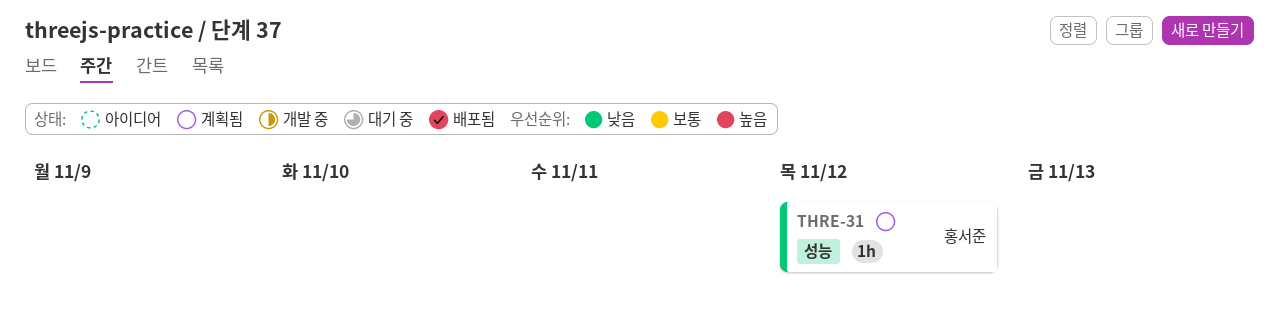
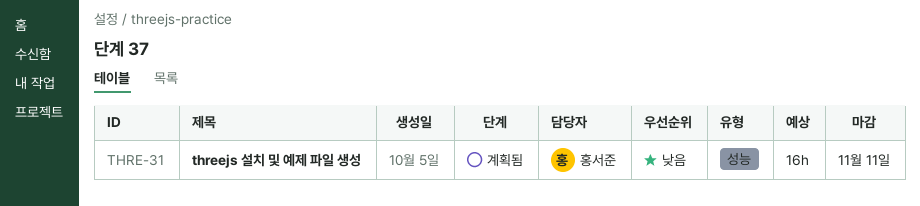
THRE-31, estimate: 1h -> 16h
THRE-31, due: Nov 12 -> Nov 11

